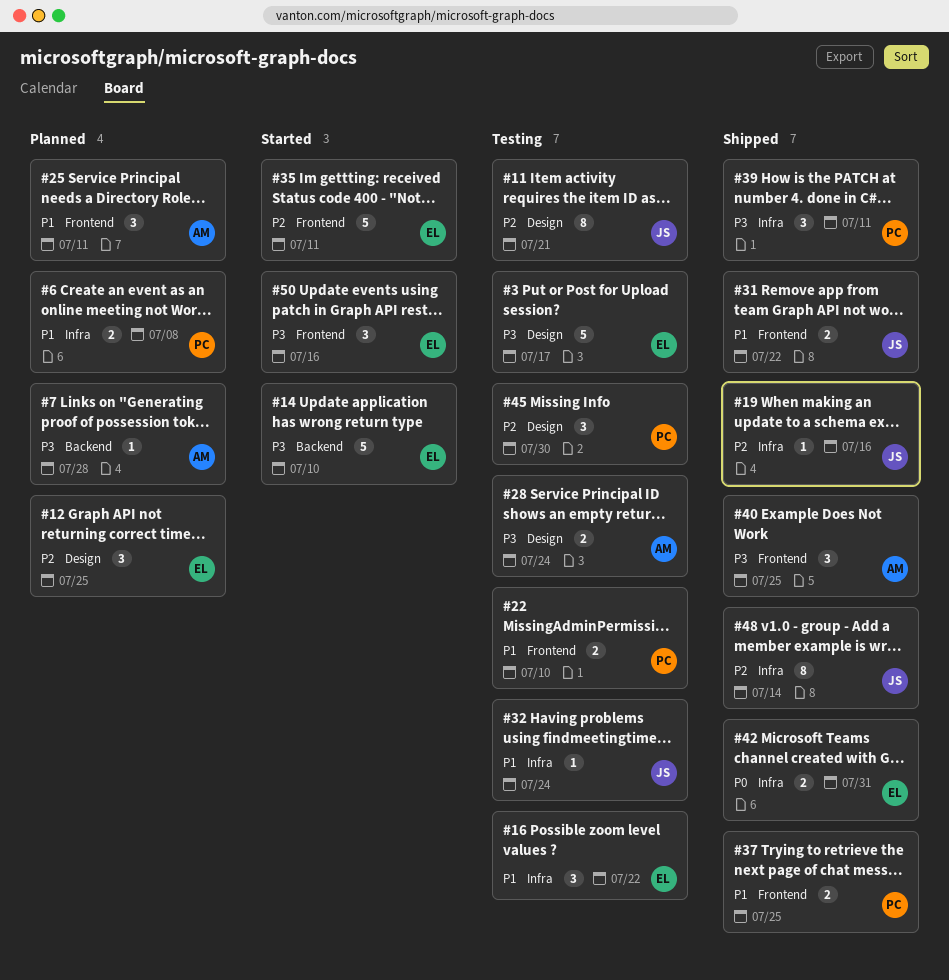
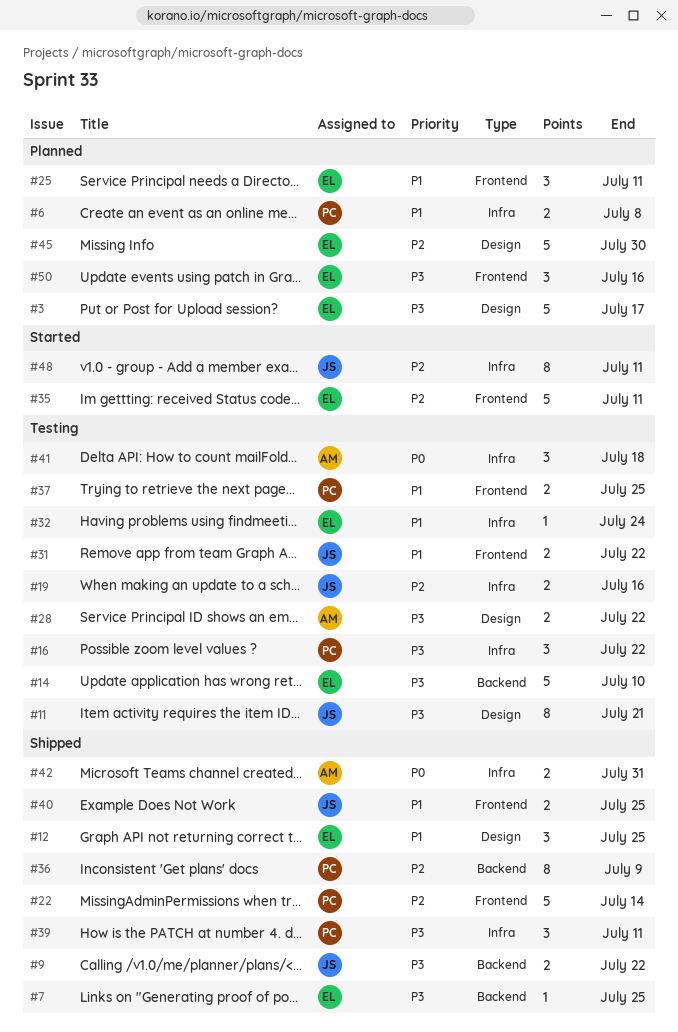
#3, status: Testing -> Planned
#7, status: Planned -> Shipped
#7, owner: AM -> EL
#7, due: Jul 28 -> Jul 25
#9: none -> present
#11, priority: P2 -> P3
#12, status: Planned -> Shipped
#12, priority: P2 -> P1
#14, status: Started -> Testing
#16, owner: EL -> PC
#16, priority: P1 -> P3
#19, status: Shipped -> Testing
#19, estimate: 1 -> 2
#22, status: Testing -> Shipped
#22, priority: P1 -> P2
#22, estimate: 2 -> 5
#22, due: Jul 10 -> Jul 14
#25, owner: AM -> EL
#28, due: Jul 24 -> Jul 22
#31, status: Shipped -> Testing
#32, owner: JS -> EL
#36: none -> present
#37, status: Shipped -> Testing
#40, owner: AM -> JS
#40, priority: P3 -> P1
#40, estimate: 3 -> 2
#41: none -> present
#42, owner: EL -> AM
#45, status: Testing -> Planned
#45, owner: PC -> EL
#45, estimate: 3 -> 5
#48, status: Shipped -> Started
#48, due: Jul 14 -> Jul 11
#50, status: Started -> Planned

